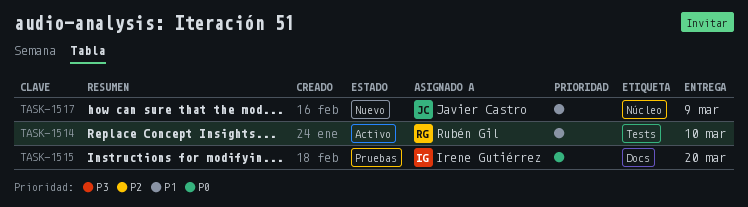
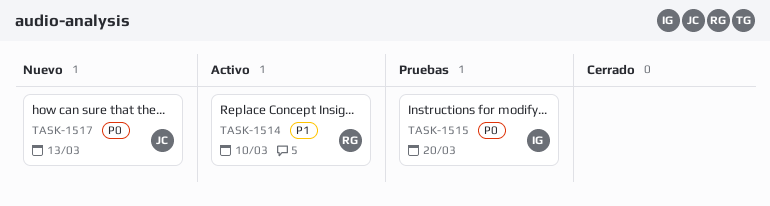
TASK-1517, priority: P1 -> P0
TASK-1517, due: Mar 9 -> Mar 13

